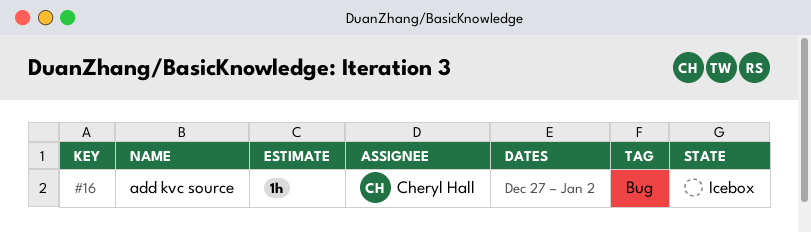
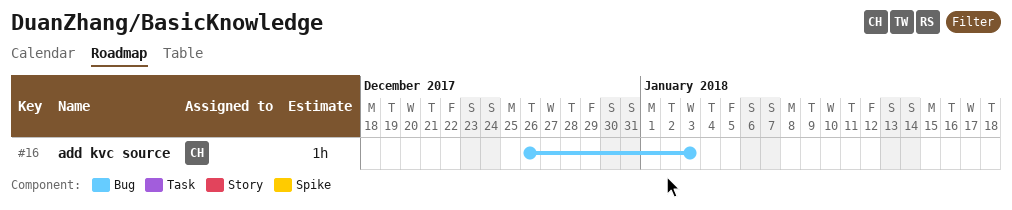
#16, start: Dec 27 -> Dec 26
#16, due: Jan 2 -> Jan 3

